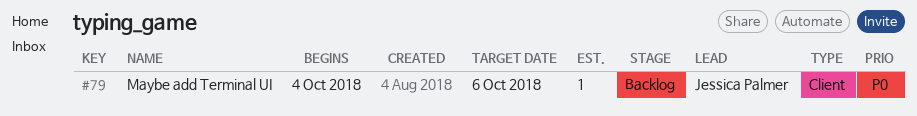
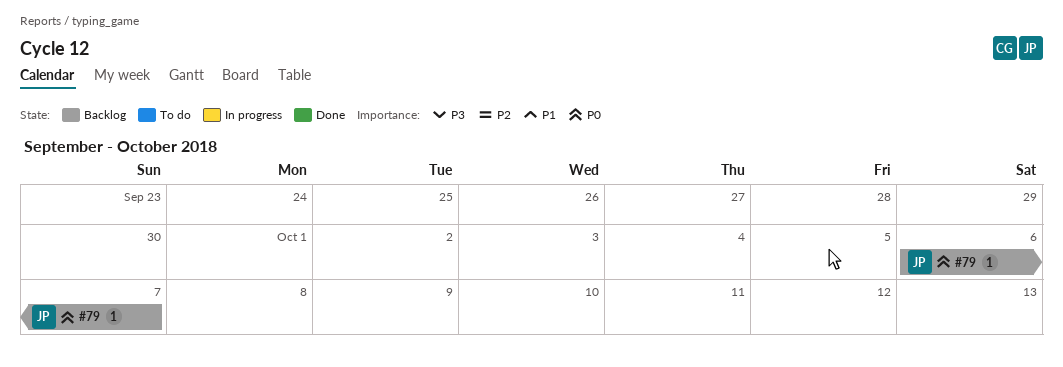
#79, start: Oct 4 -> Oct 6
#79, due: Oct 6 -> Oct 7

